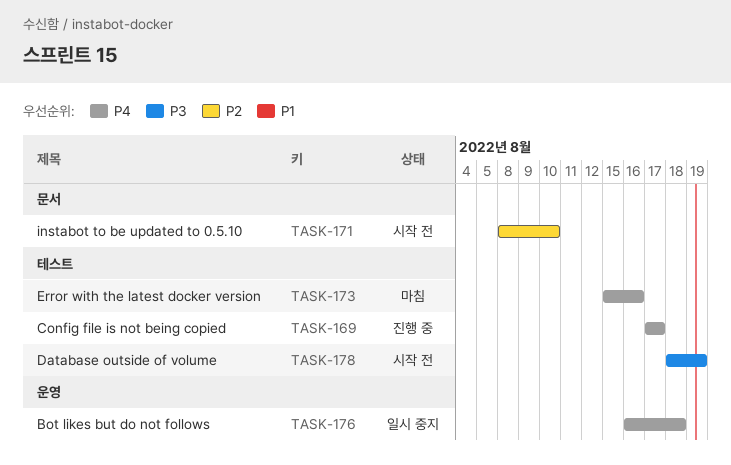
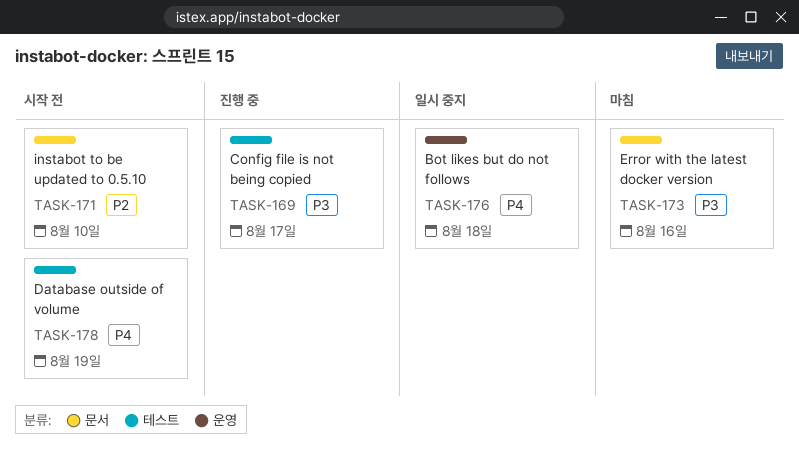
TASK-169, priority: P4 -> P3
TASK-173, priority: P4 -> P3
TASK-173, label: 테스트 -> 문서
TASK-178, priority: P3 -> P4

